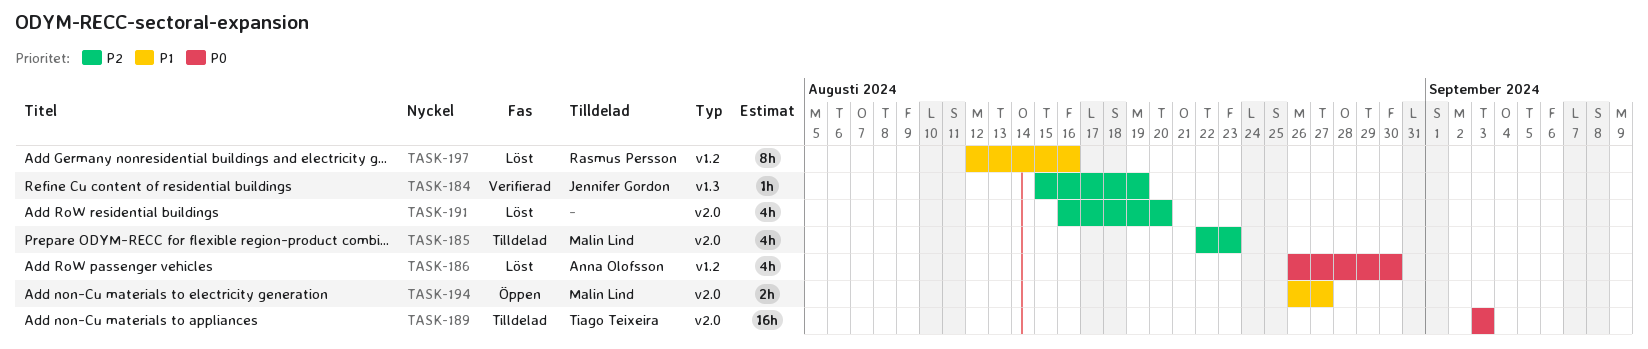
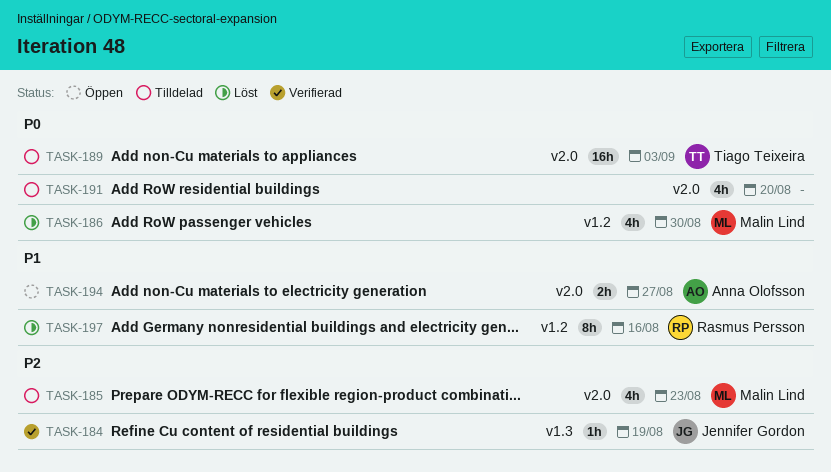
TASK-186, owner: Anna Olofsson -> Malin Lind
TASK-191, status: Löst -> Tilldelad
TASK-191, priority: P2 -> P0
TASK-194, owner: Malin Lind -> Anna Olofsson

